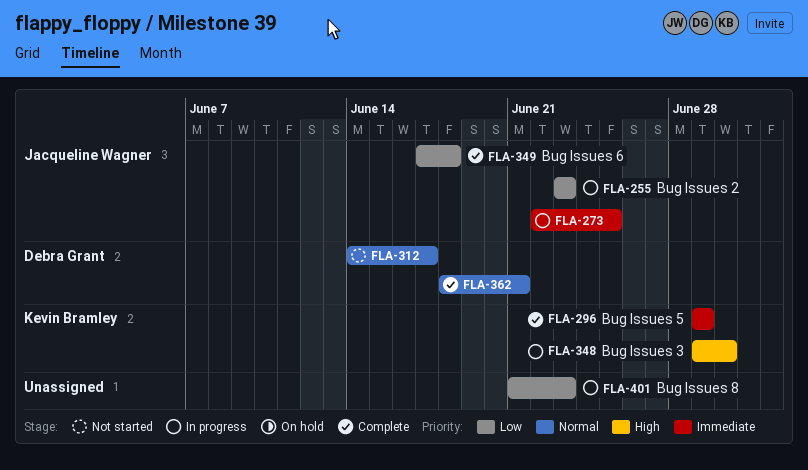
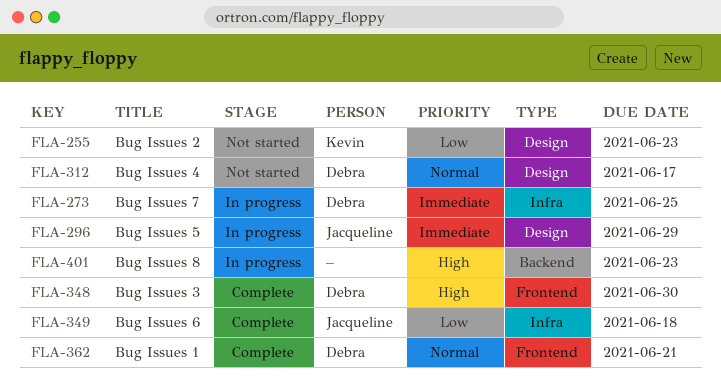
FLA-255, status: In progress -> Not started
FLA-255, owner: Jacqueline Wagner -> Kevin Bramley
FLA-273, owner: Jacqueline Wagner -> Debra Grant
FLA-296, status: Complete -> In progress
FLA-296, owner: Kevin Bramley -> Jacqueline Wagner
FLA-348, status: In progress -> Complete
FLA-348, owner: Kevin Bramley -> Debra Grant
FLA-401, priority: Low -> High

